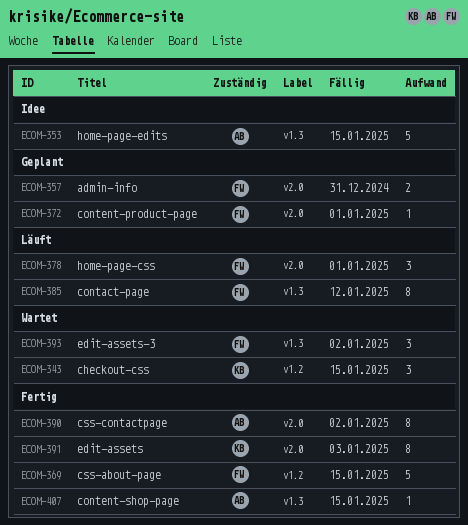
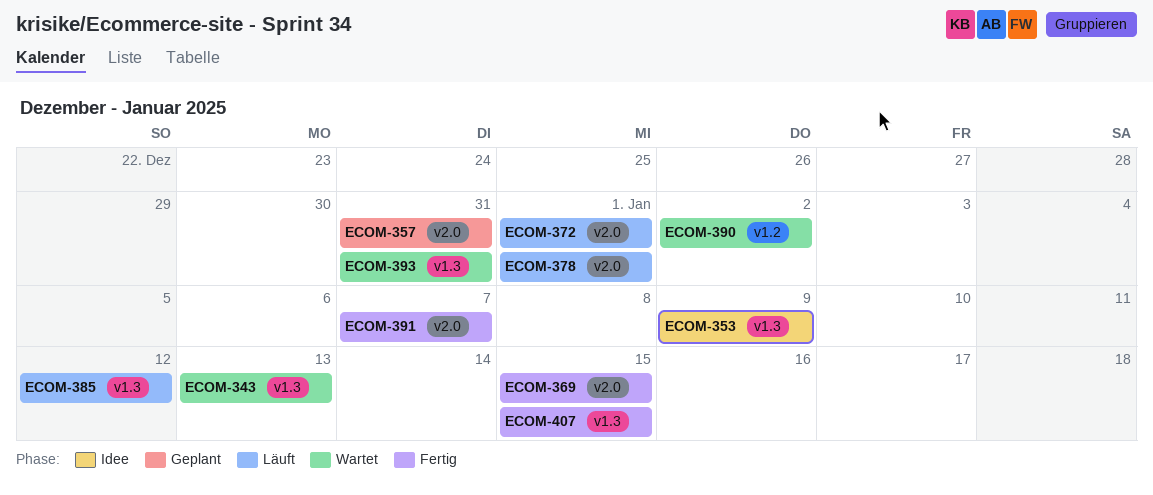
ECOM-343, label: v1.2 -> v1.3
ECOM-343, due: Jan 15 -> Jan 13
ECOM-353, due: Jan 15 -> Jan 9
ECOM-369, label: v1.2 -> v2.0
ECOM-372, status: Geplant -> Läuft
ECOM-390, status: Fertig -> Wartet
ECOM-390, label: v2.0 -> v1.2
ECOM-391, due: Jan 3 -> Jan 7
ECOM-393, due: Jan 2 -> Dec 31

